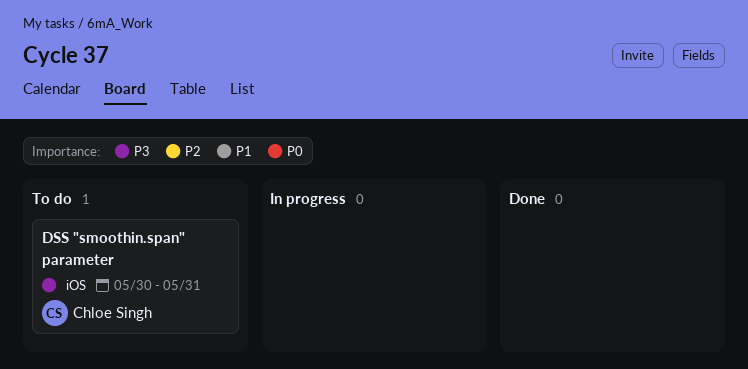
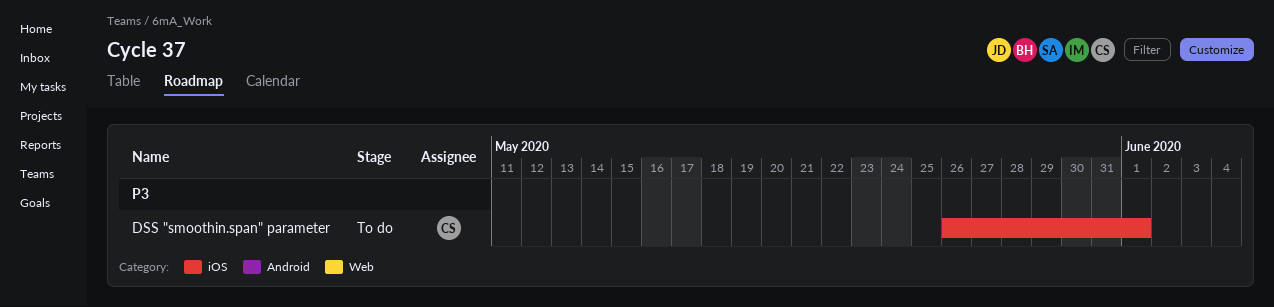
DSS "smoothin.span" parameter, start: May 30 -> May 26
DSS "smoothin.span" parameter, due: May 31 -> Jun 1

